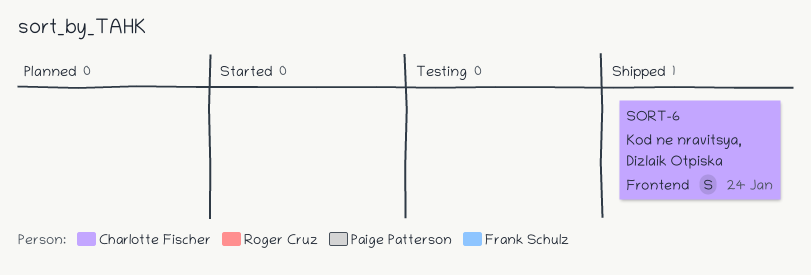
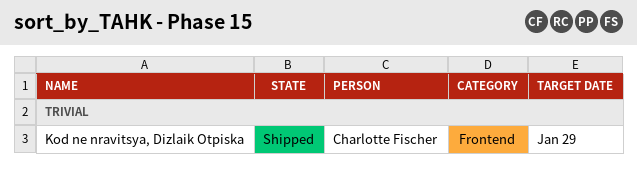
Kod ne nravitsya, Dizlaik Otpiska, due: Jan 24 -> Jan 29

